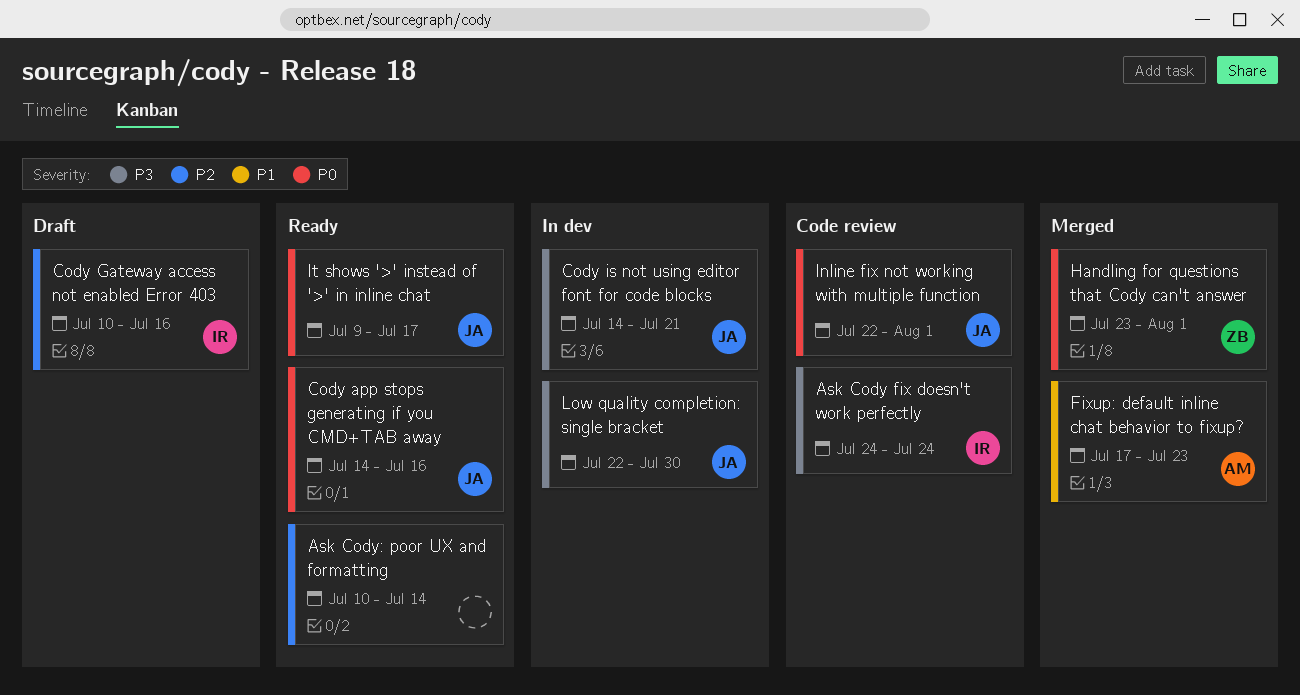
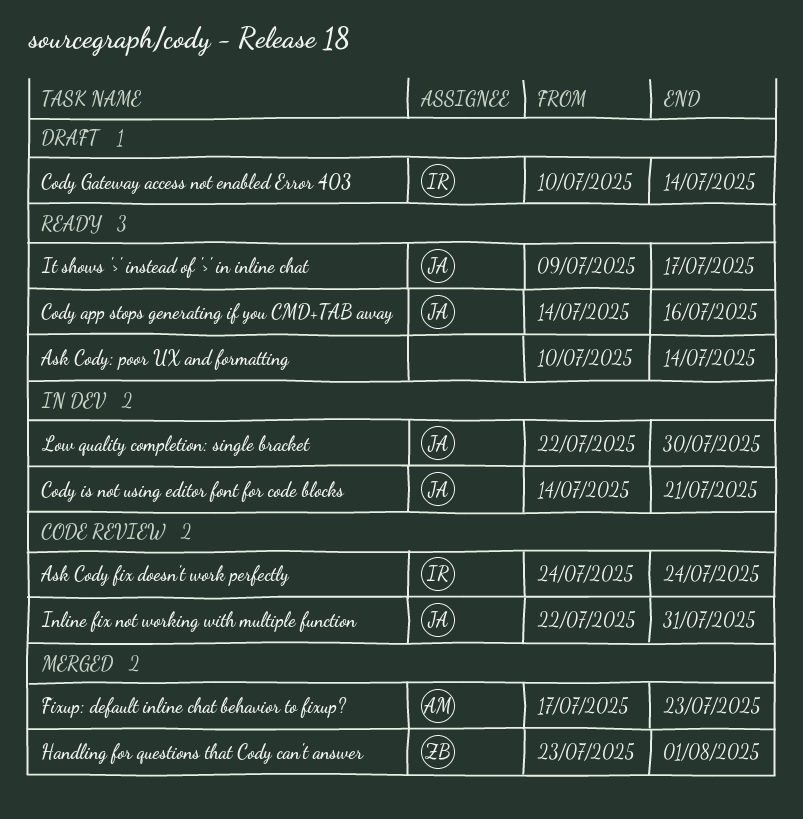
Cody Gateway access not enabled Error 403, due: Jul 16 -> Jul 14
Inline fix not working with multiple function, due: Aug 1 -> Jul 31

